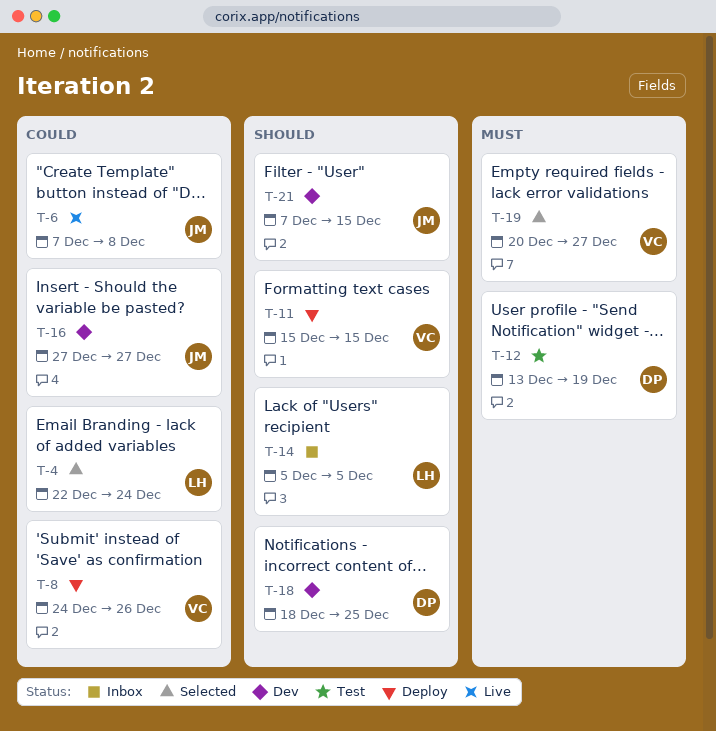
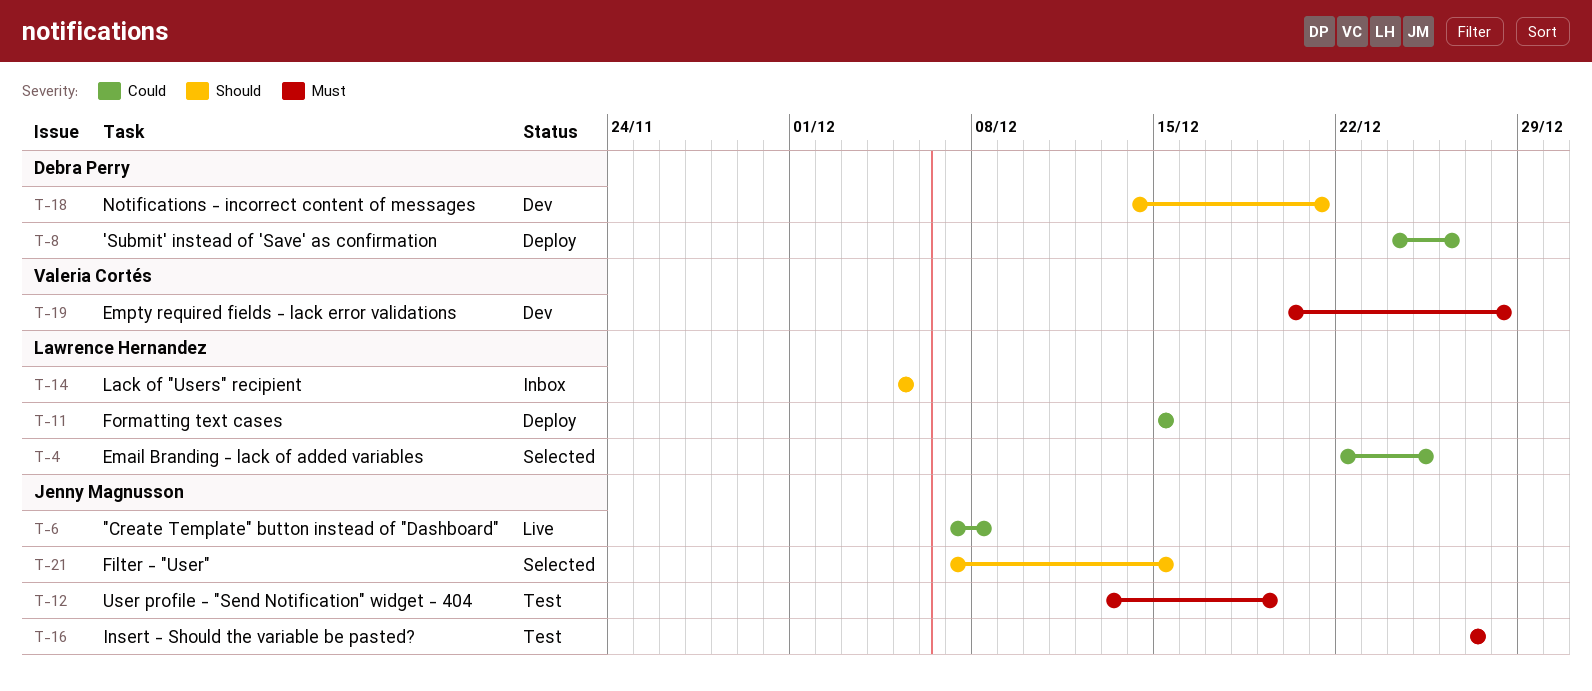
T-4, due: Dec 24 -> Dec 25
T-8, owner: Valeria Cortés -> Debra Perry
T-11, owner: Valeria Cortés -> Lawrence Hernandez
T-11, priority: Should -> Could
T-12, owner: Debra Perry -> Jenny Magnusson
T-16, status: Dev -> Test
T-16, priority: Could -> Must
T-18, start: Dec 18 -> Dec 14
T-18, due: Dec 25 -> Dec 21
T-19, status: Selected -> Dev
T-19, due: Dec 27 -> Dec 28
T-21, status: Dev -> Selected

